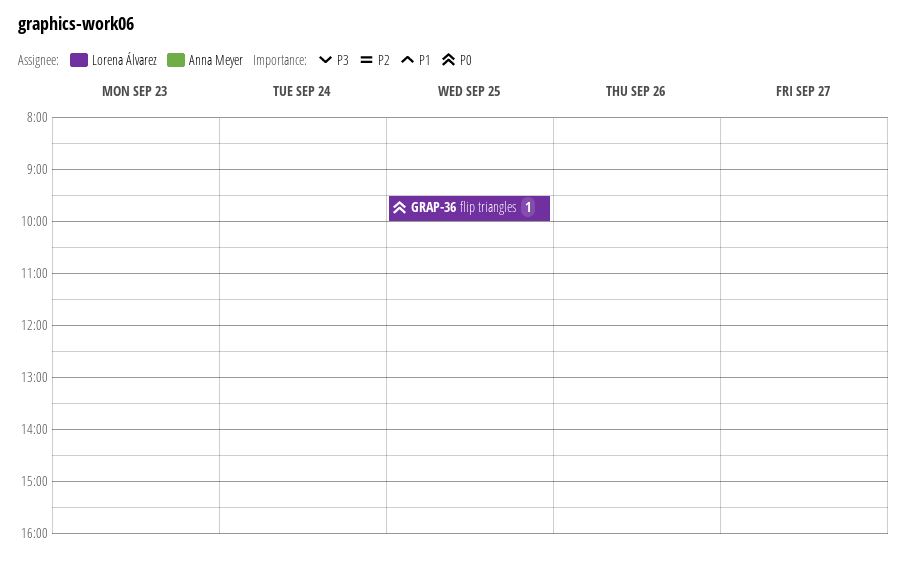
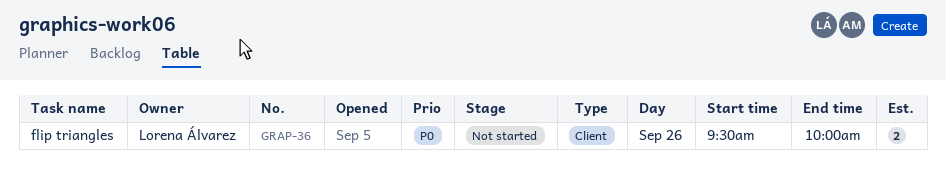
GRAP-36, estimate: 1 -> 2
GRAP-36, day: Sep 25 -> Sep 26

